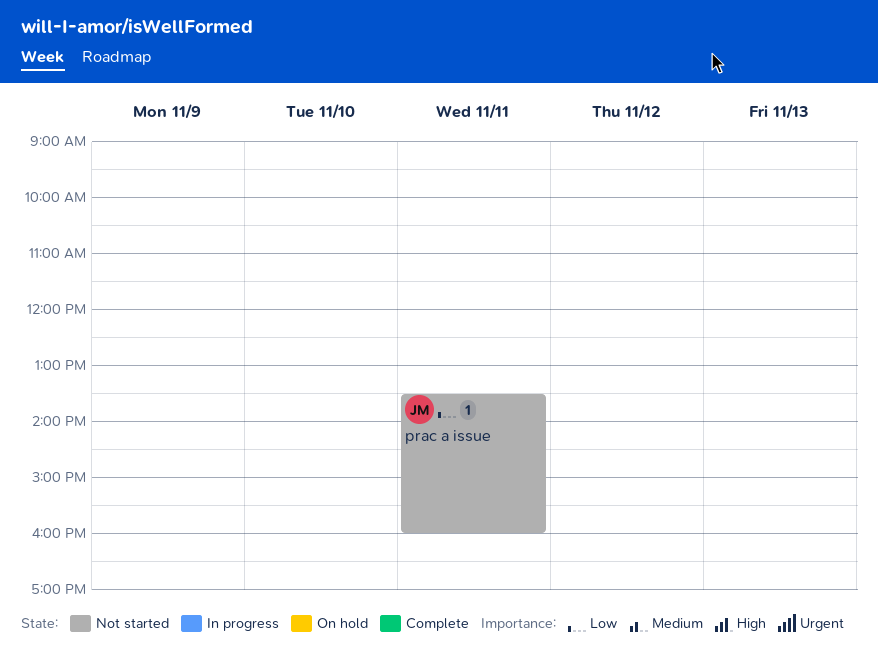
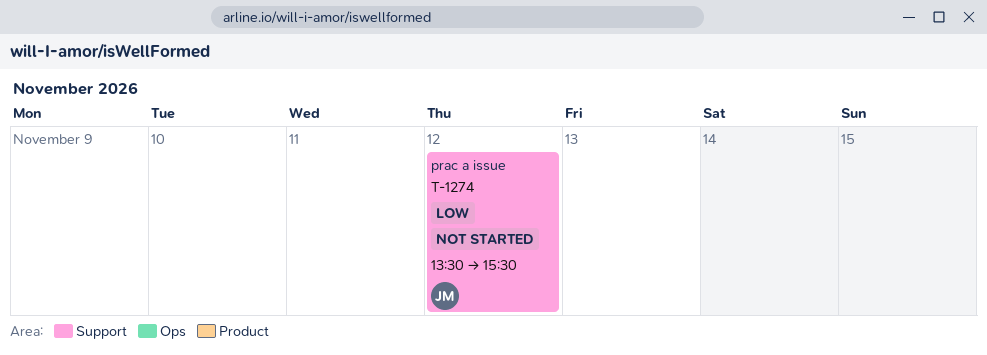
prac a issue, day: Nov 11 -> Nov 12
prac a issue, ends: 16:00 -> 15:30

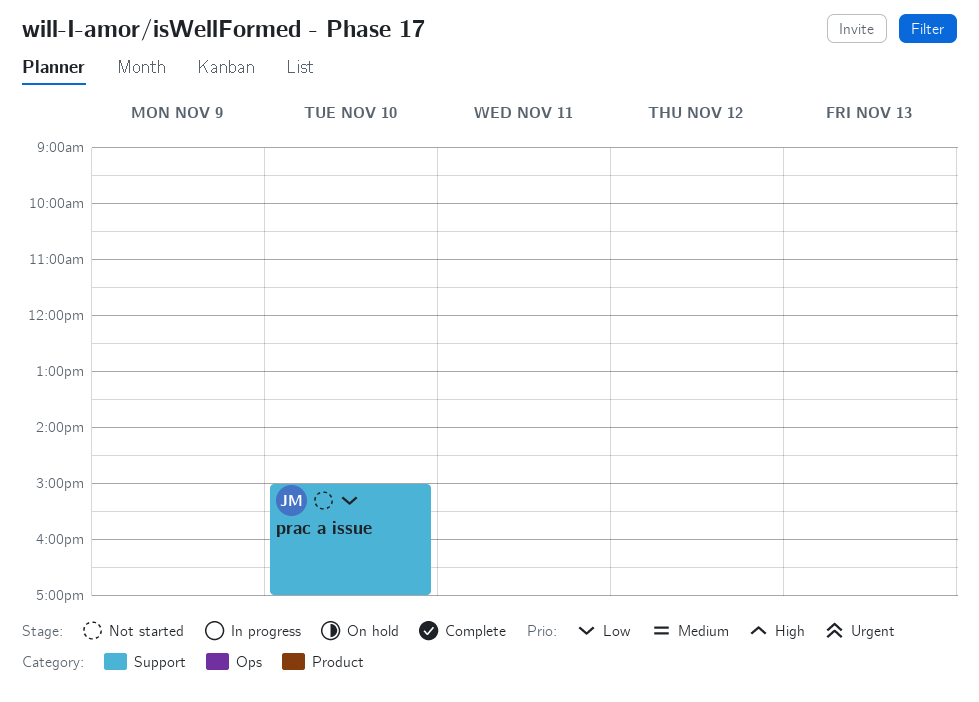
prac a issue, day: Nov 12 -> Nov 10
prac a issue, begins: 13:30 -> 15:00
prac a issue, ends: 15:30 -> 17:00

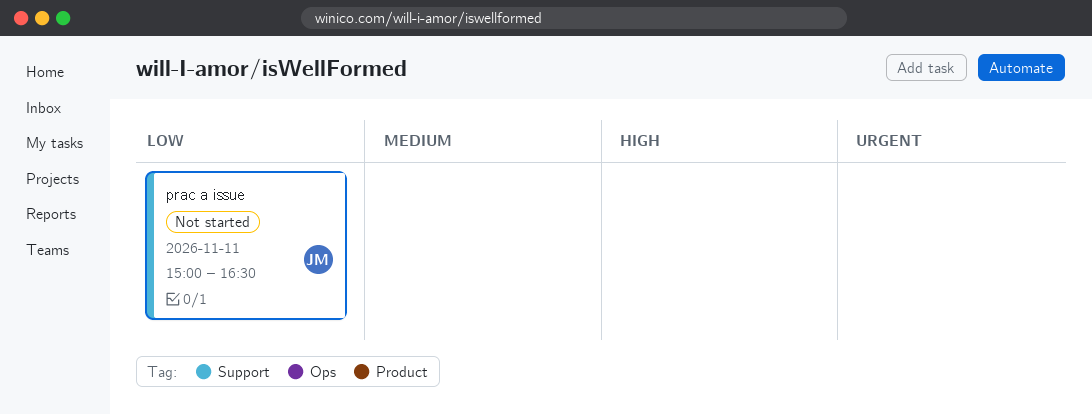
prac a issue, day: Nov 10 -> Nov 11
prac a issue, ends: 17:00 -> 16:30

